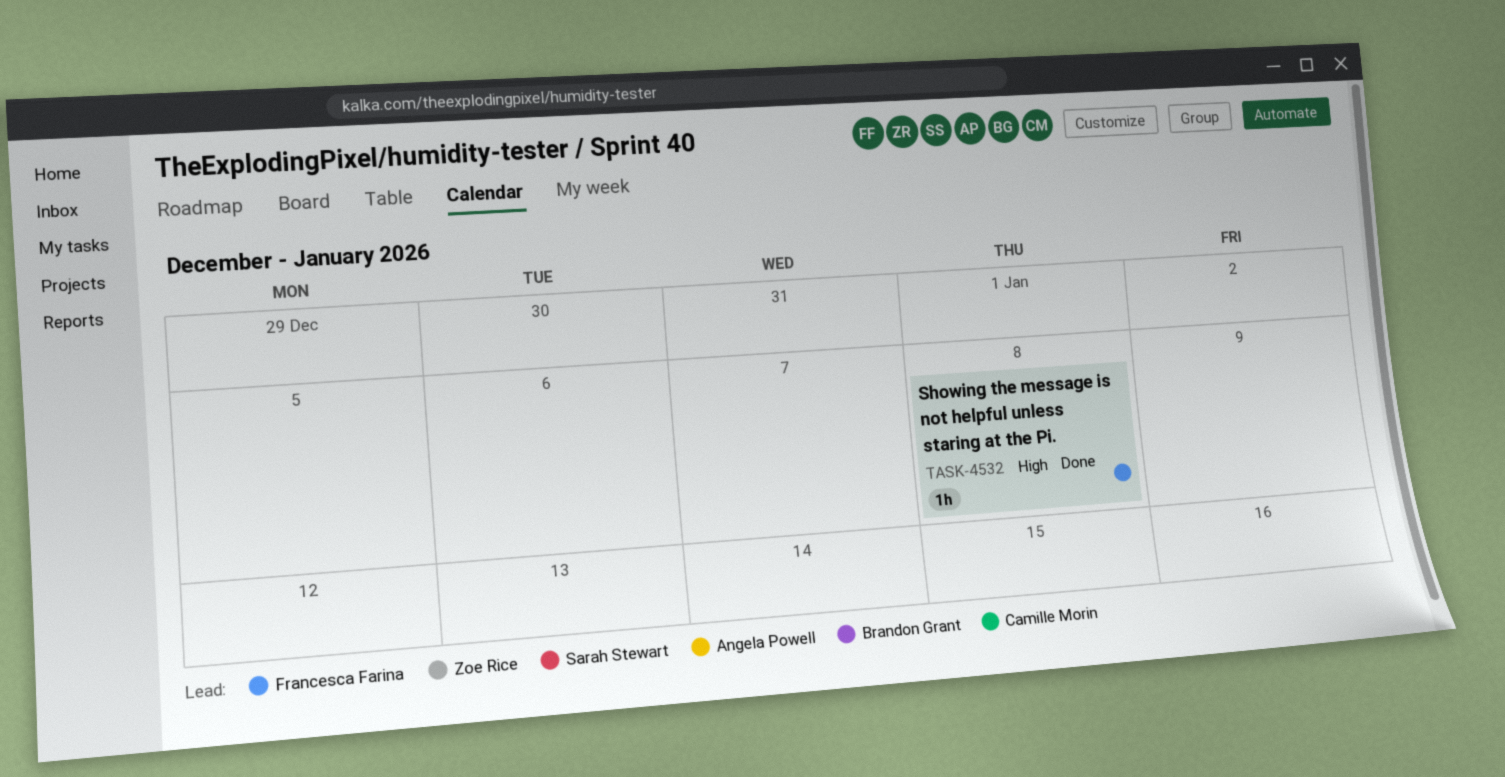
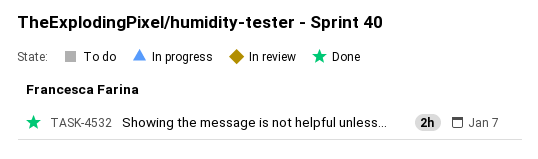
TASK-4532, estimate: 1h -> 2h
TASK-4532, due: Jan 8 -> Jan 7

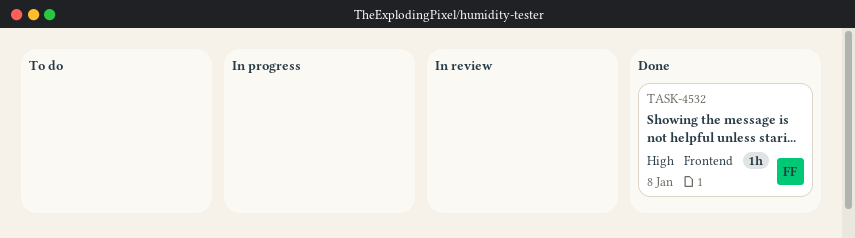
TASK-4532, estimate: 2h -> 1h
TASK-4532, due: Jan 7 -> Jan 8

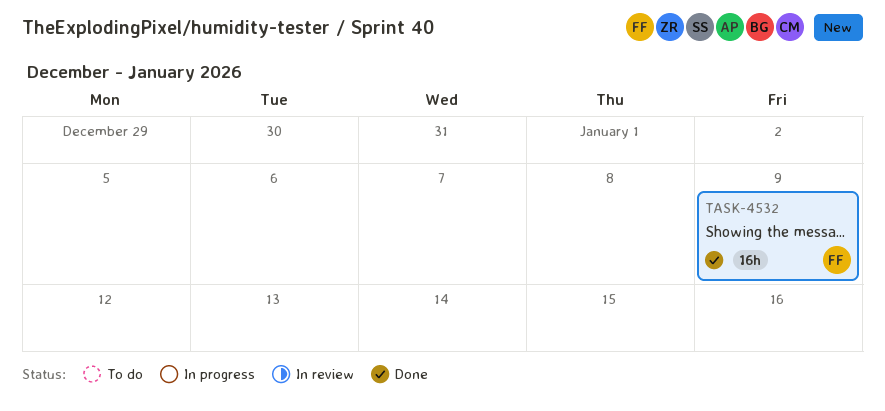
TASK-4532, estimate: 1h -> 16h
TASK-4532, due: Jan 8 -> Jan 9

